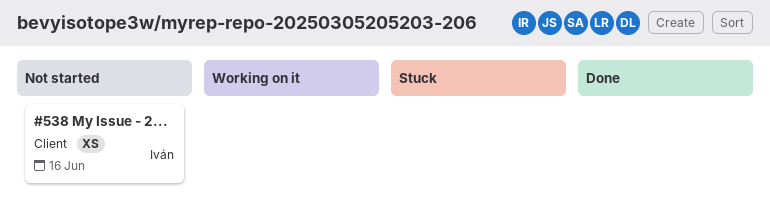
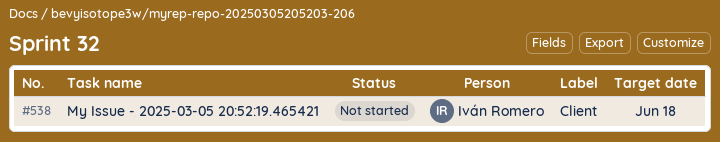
#538, due: Jun 16 -> Jun 18

